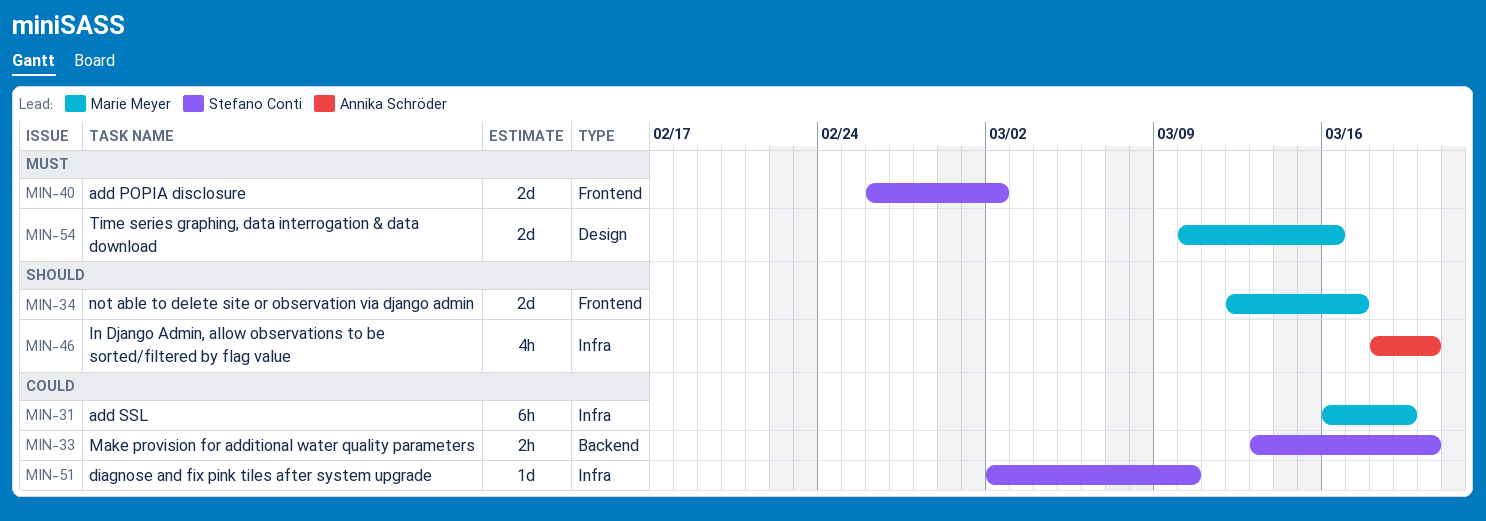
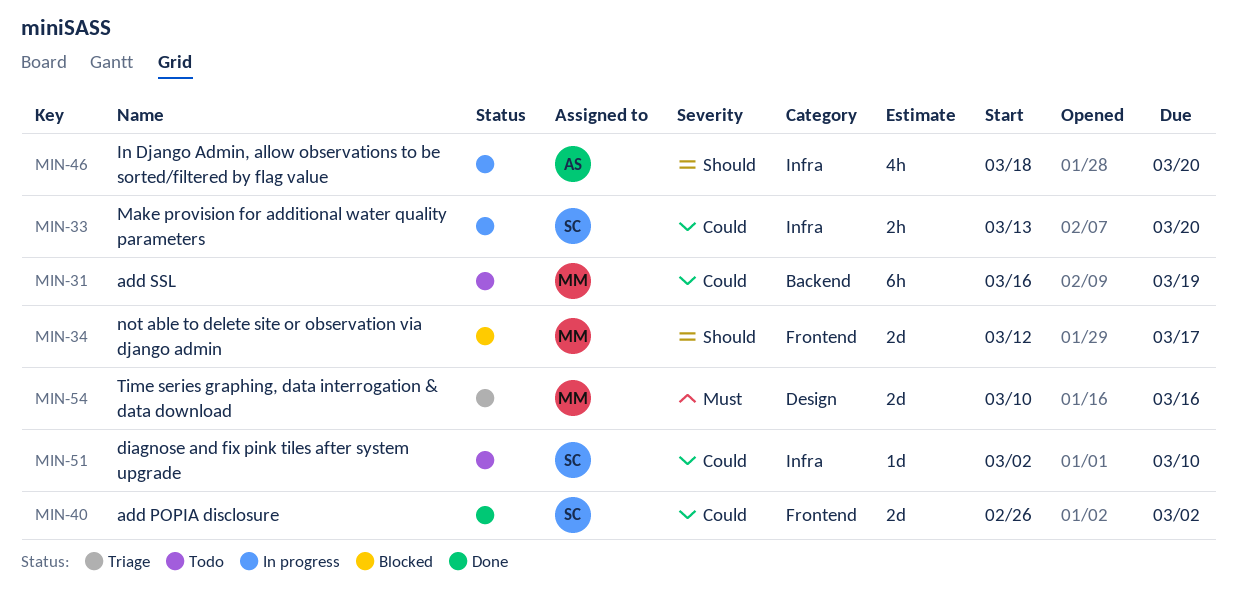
MIN-31, label: Infra -> Backend
MIN-33, label: Backend -> Infra
MIN-40, priority: Must -> Could

